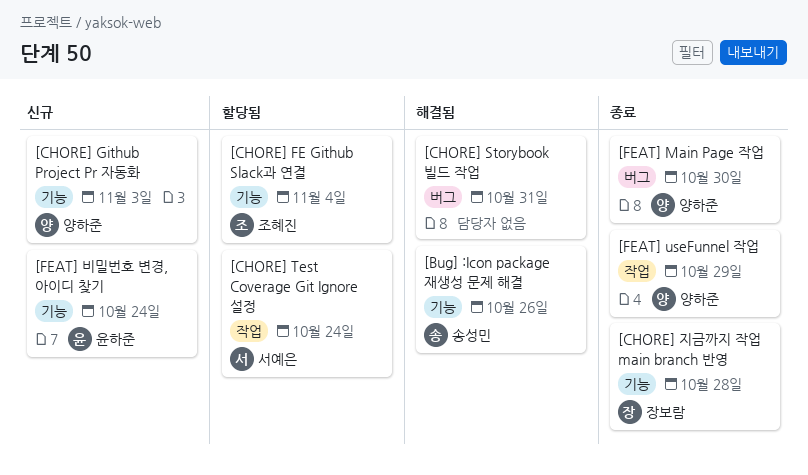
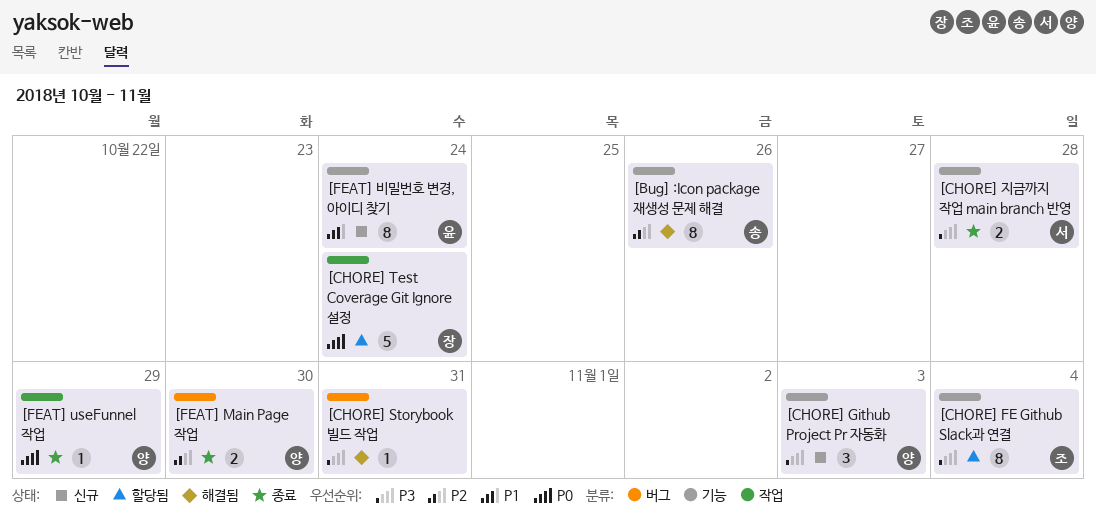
[CHORE] Test Coverage Git Ignore 설정, owner: 서예은 -> 장보람
[CHORE] 지금까지 작업 main branch 반영, owner: 장보람 -> 서예은

